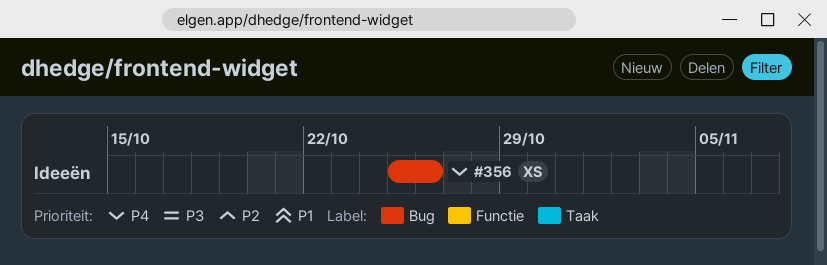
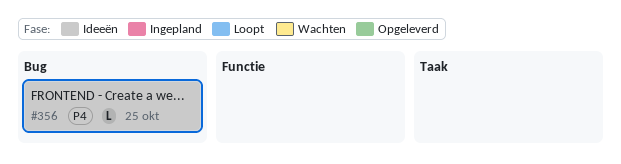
#356, estimate: XS -> L
#356, due: Oct 26 -> Oct 25

